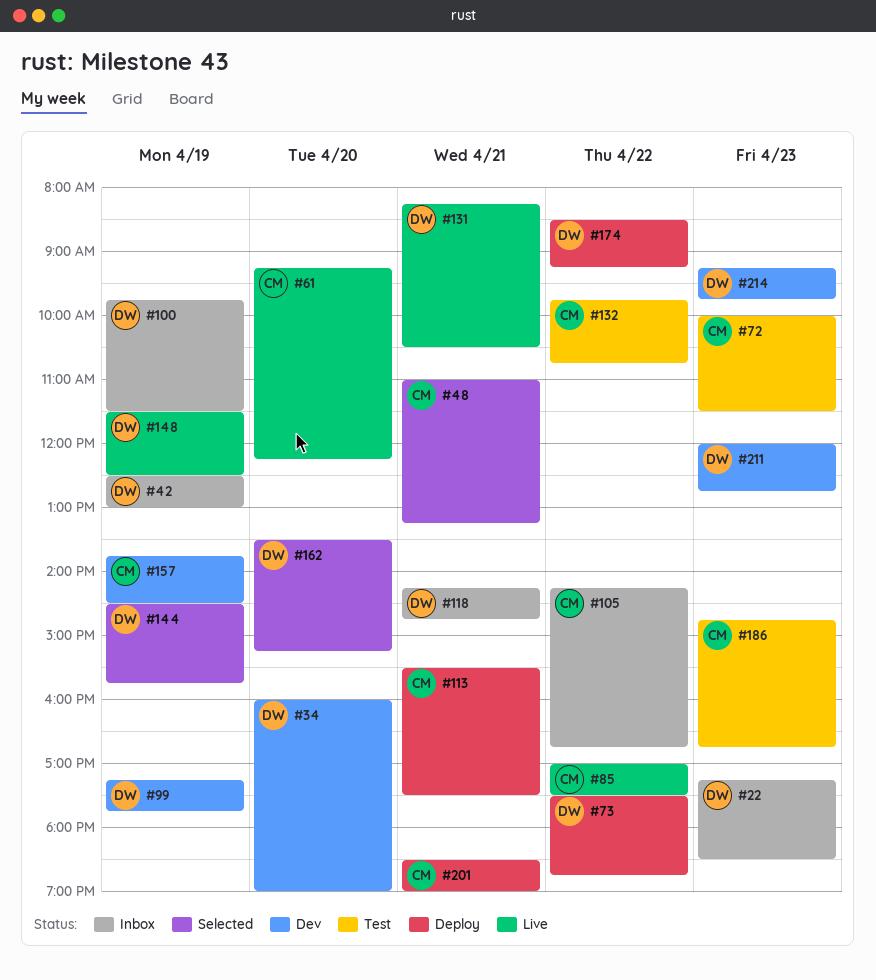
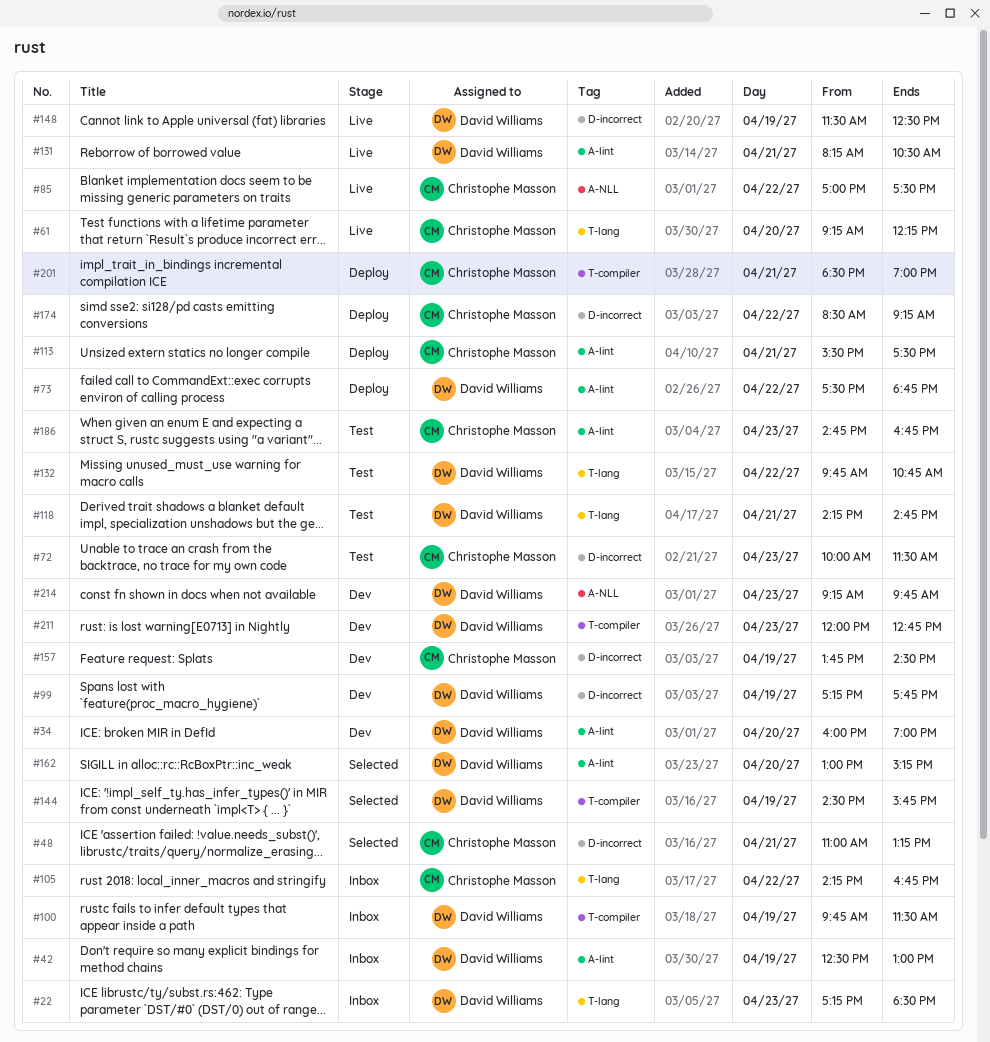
#118, status: Inbox -> Test
#132, owner: Christophe Masson -> David Williams
#162, begins: 13:30 -> 13:00
#174, owner: David Williams -> Christophe Masson

